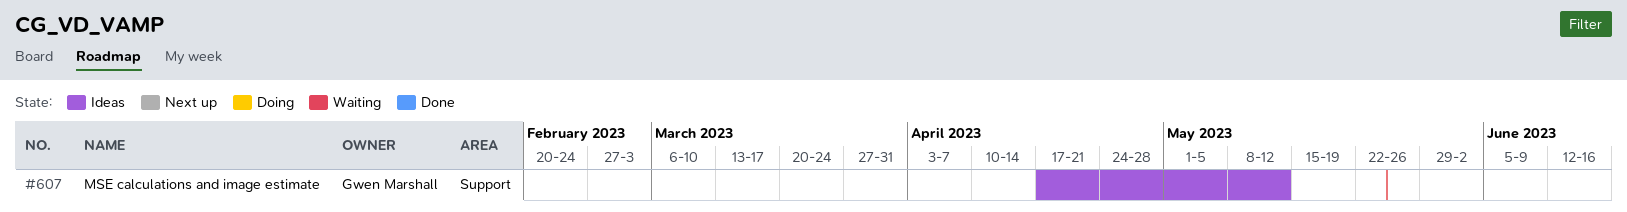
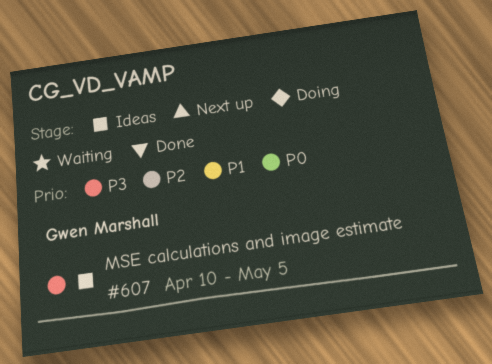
#607, start: Apr 17 -> Apr 10
#607, due: May 12 -> May 5

